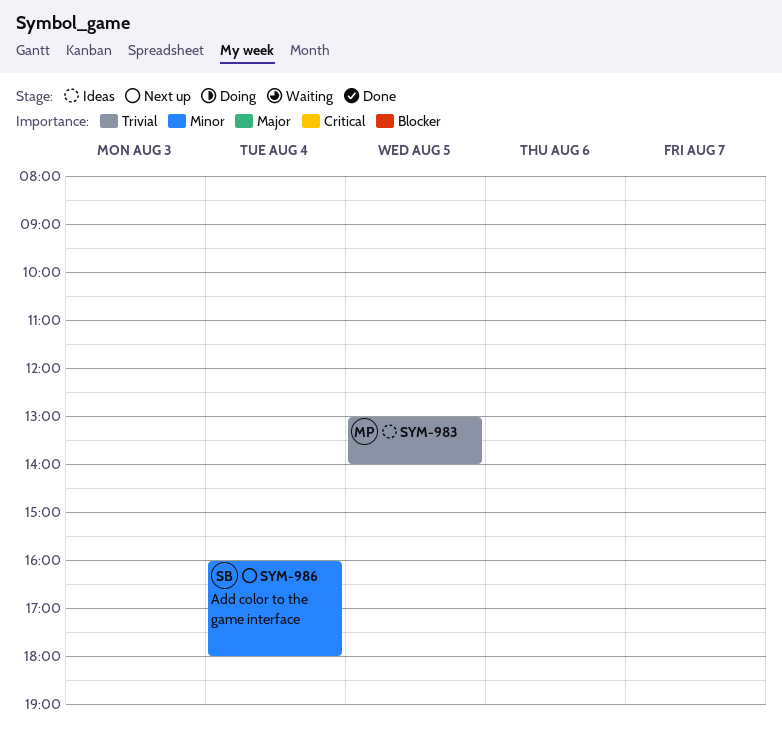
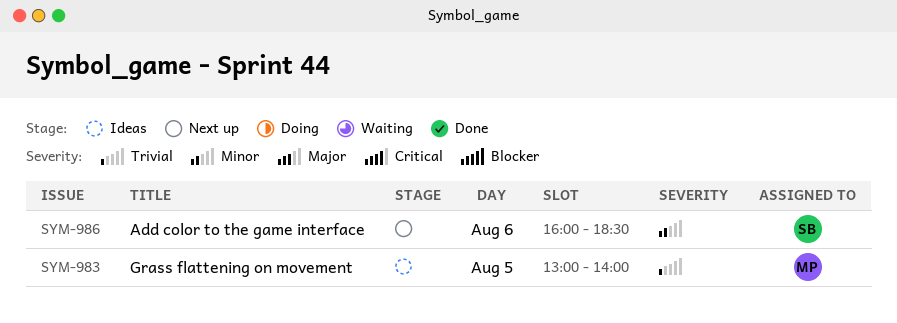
SYM-986, day: Aug 4 -> Aug 6
SYM-986, ends: 18:00 -> 18:30

